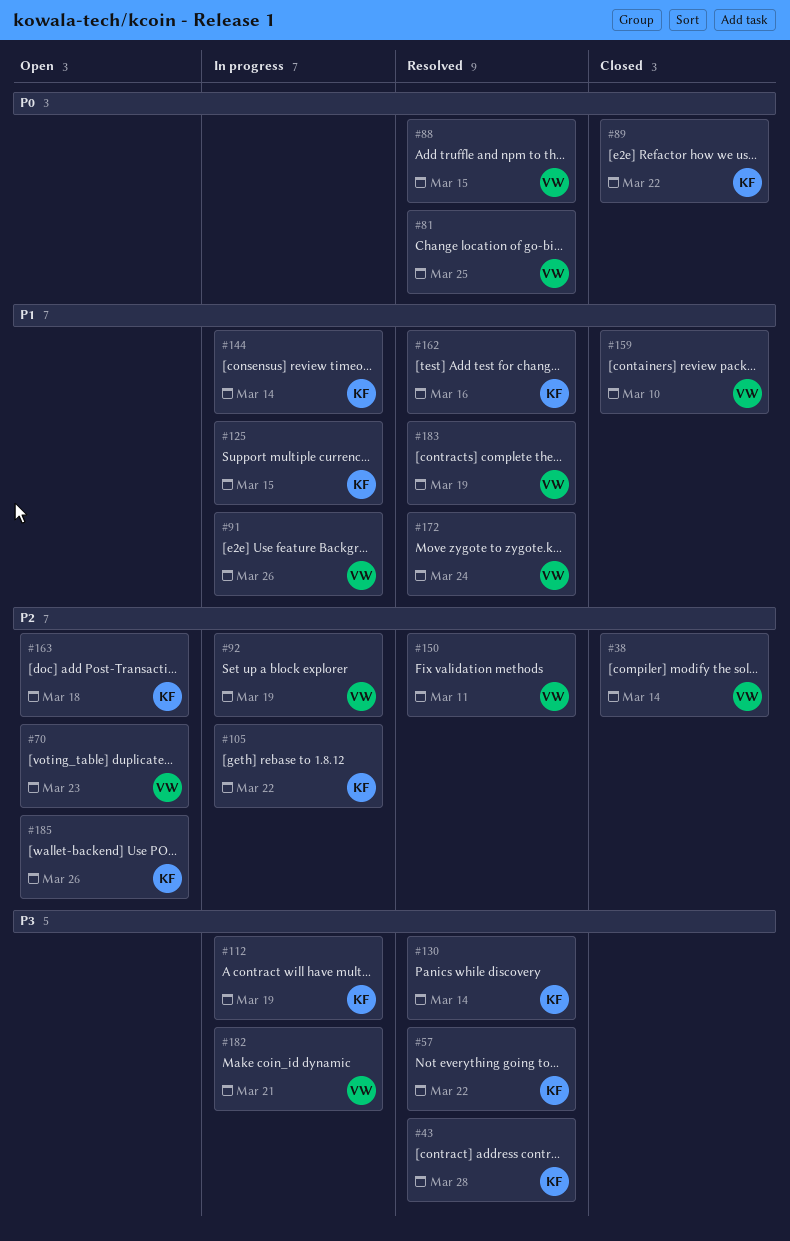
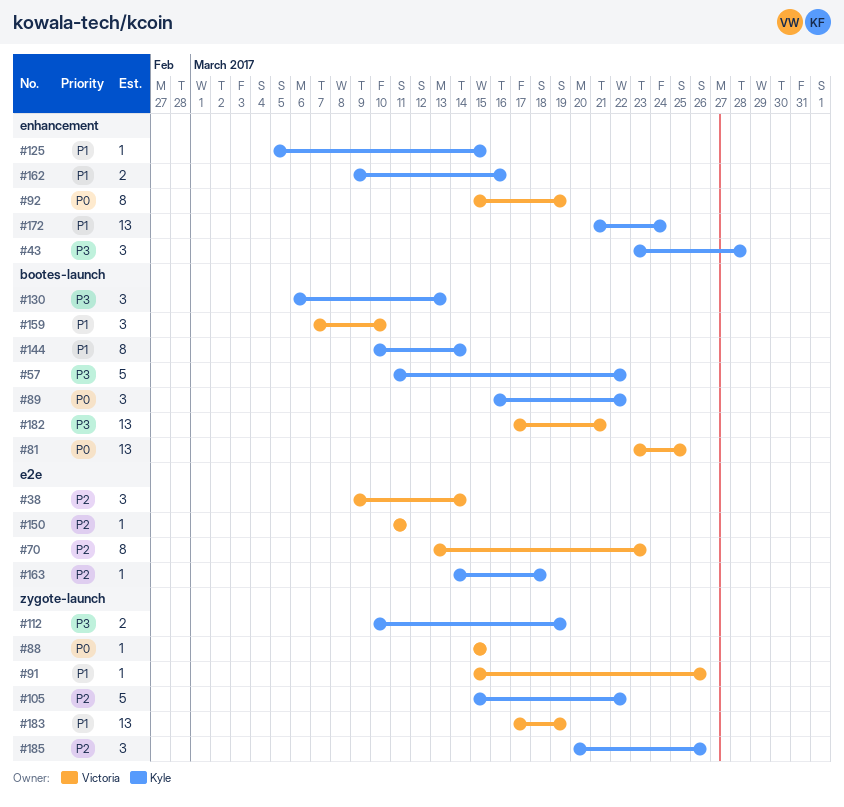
#92, priority: P2 -> P0
#130, due: Mar 14 -> Mar 13
#172, owner: Victoria -> Kyle

